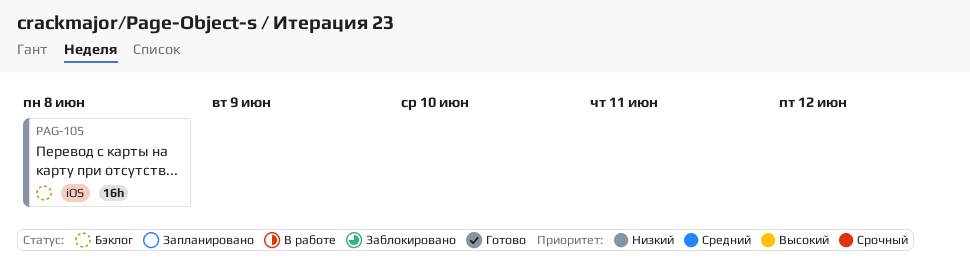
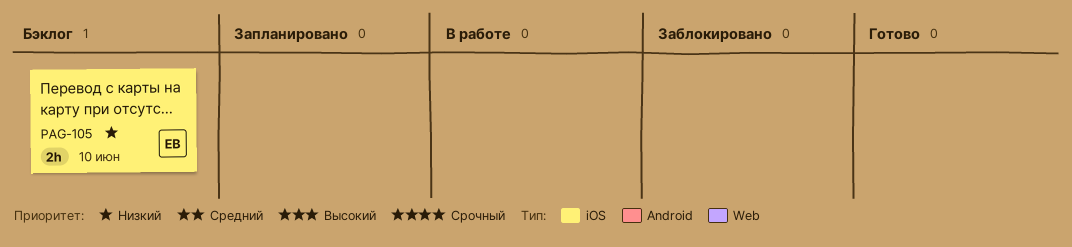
PAG-105, estimate: 16h -> 2h
PAG-105, due: Jun 8 -> Jun 10

